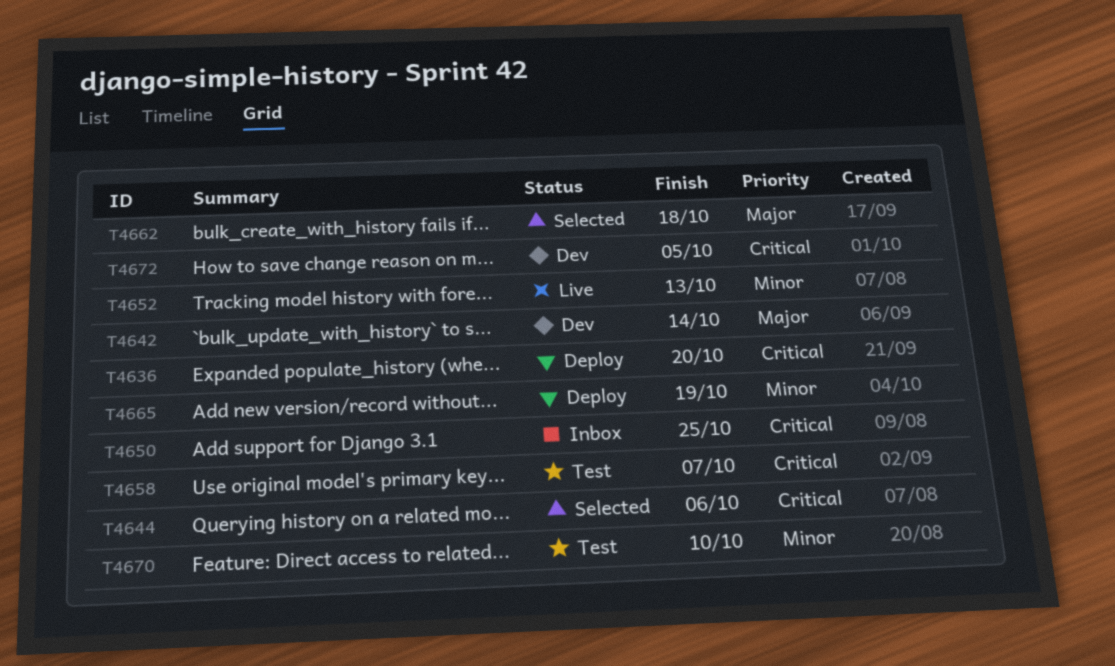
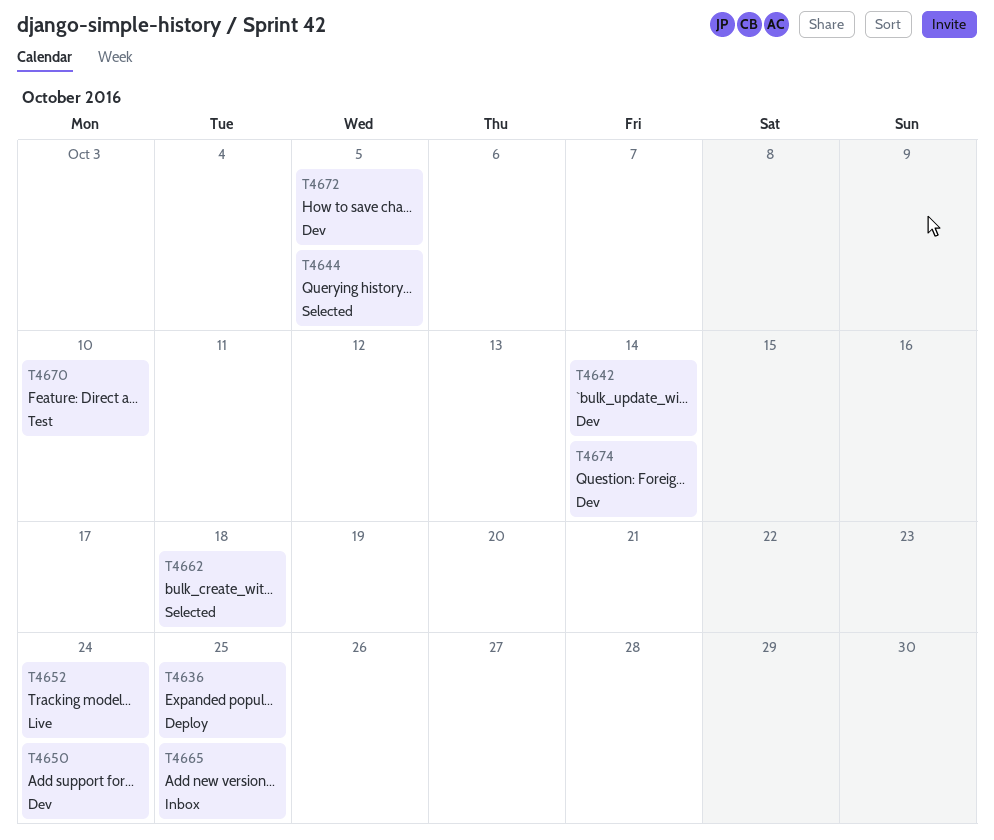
T4636, due: Oct 20 -> Oct 25
T4644, due: Oct 6 -> Oct 5
T4650, status: Inbox -> Dev
T4650, due: Oct 25 -> Oct 24
T4652, due: Oct 13 -> Oct 24
T4658: present -> none
T4665, status: Deploy -> Inbox
T4665, due: Oct 19 -> Oct 25
T4674: none -> present

